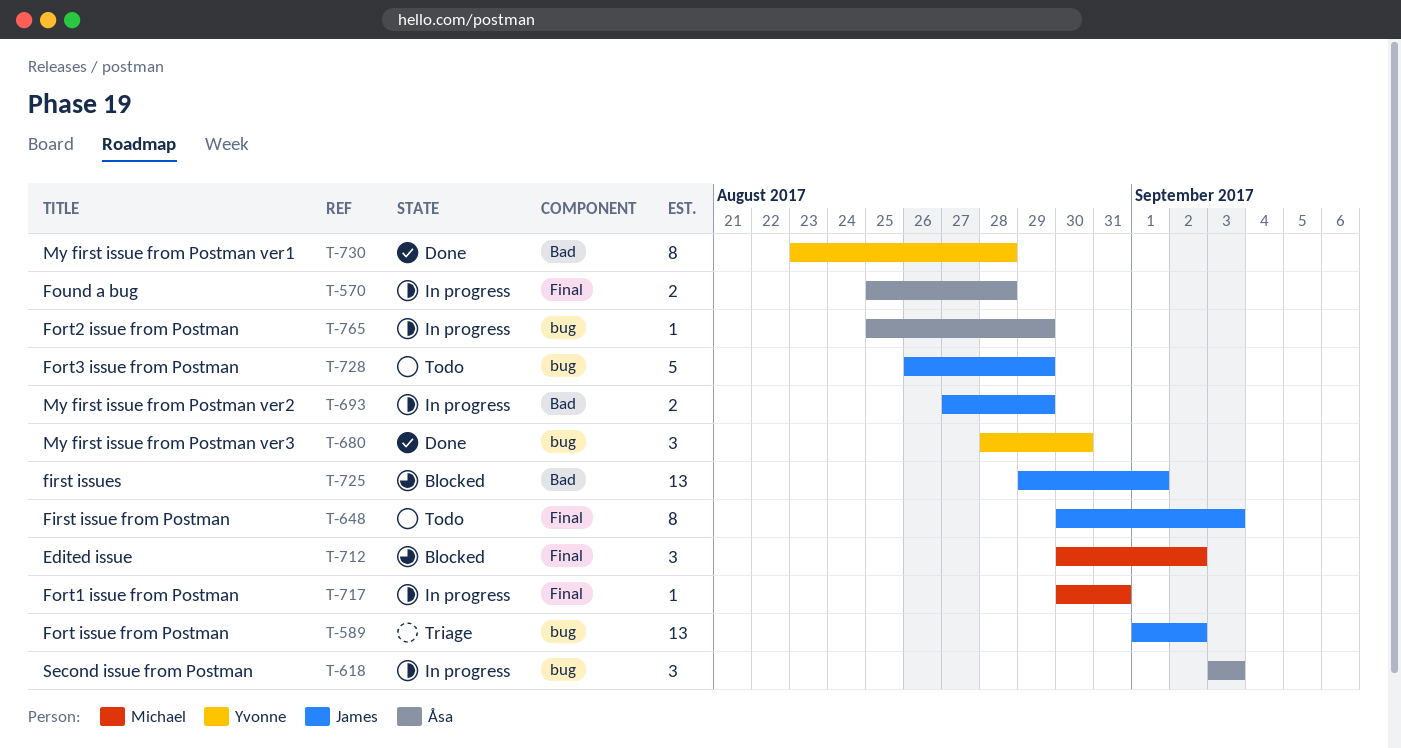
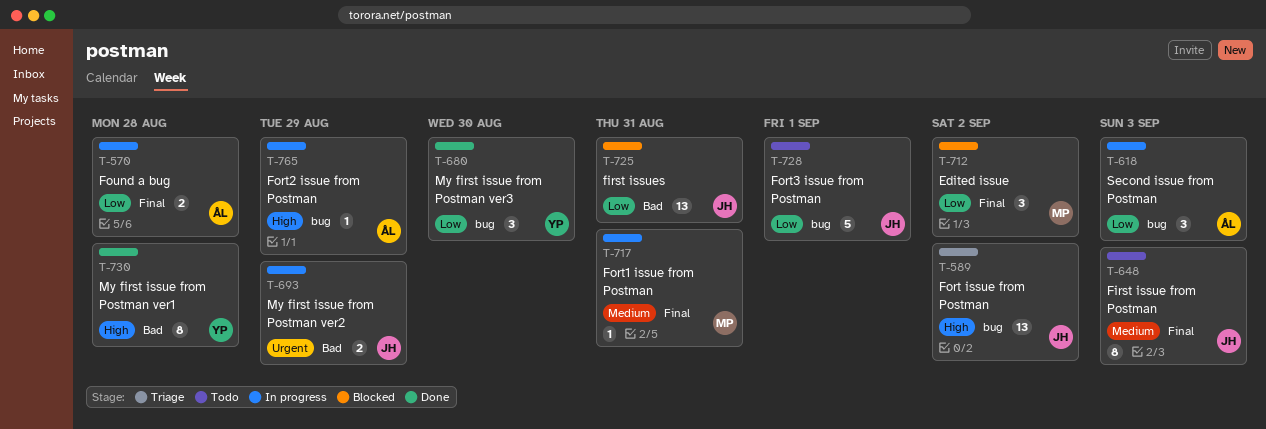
T-725, due: Sep 1 -> Aug 31
T-728, due: Aug 29 -> Sep 1

